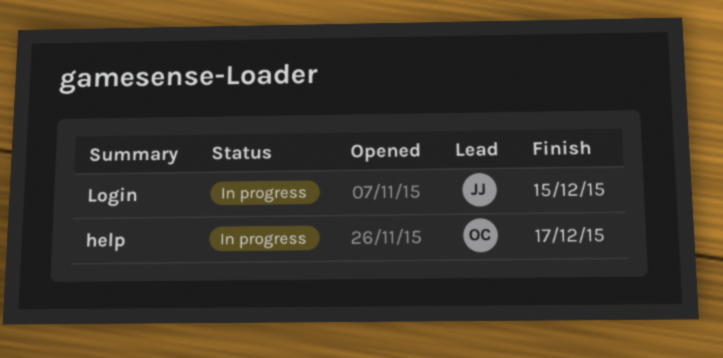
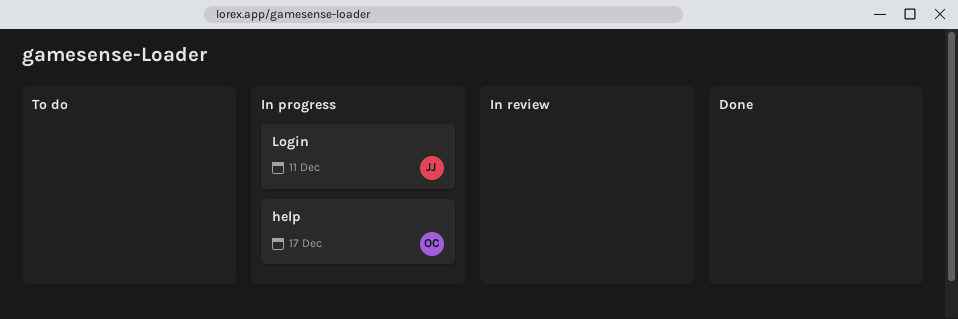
Login, due: Dec 15 -> Dec 11

